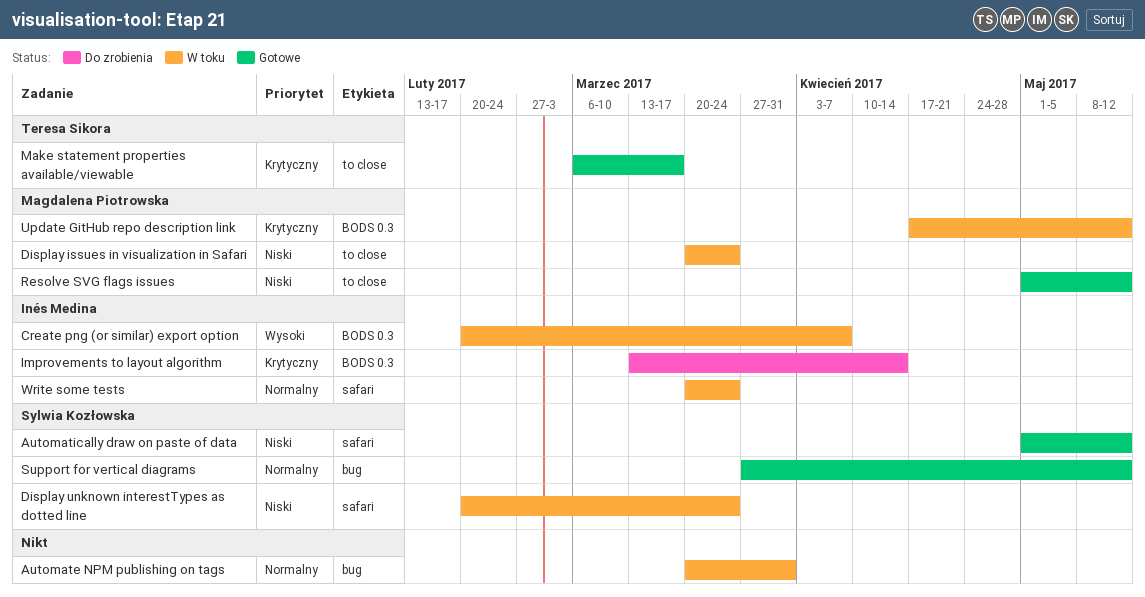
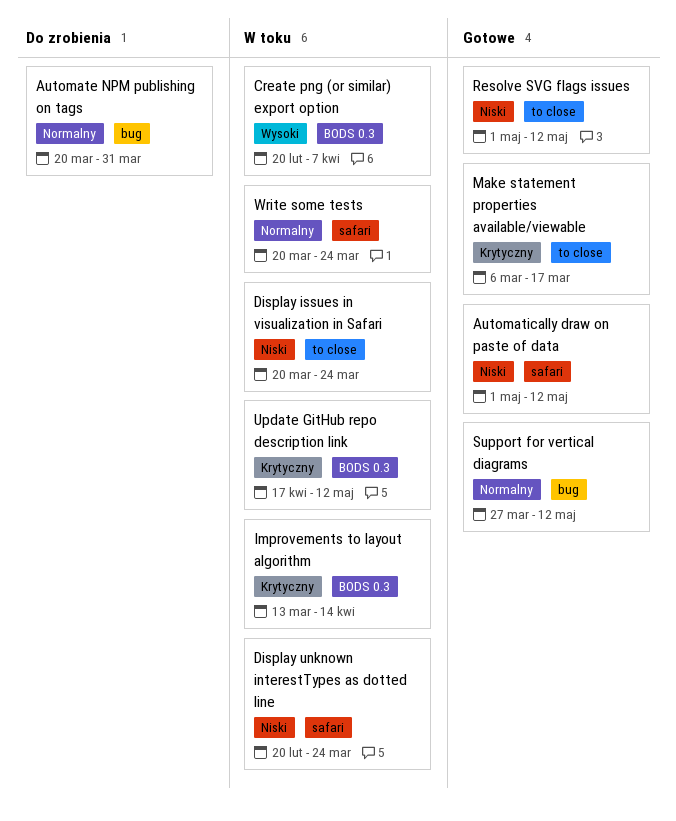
Automate NPM publishing on tags, status: W toku -> Do zrobienia
Improvements to layout algorithm, status: Do zrobienia -> W toku

